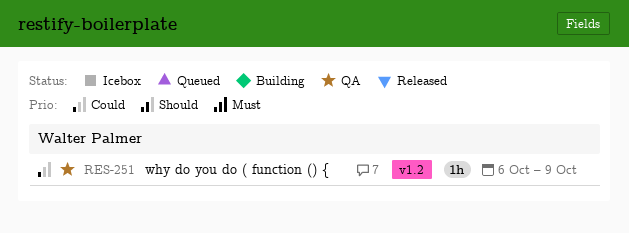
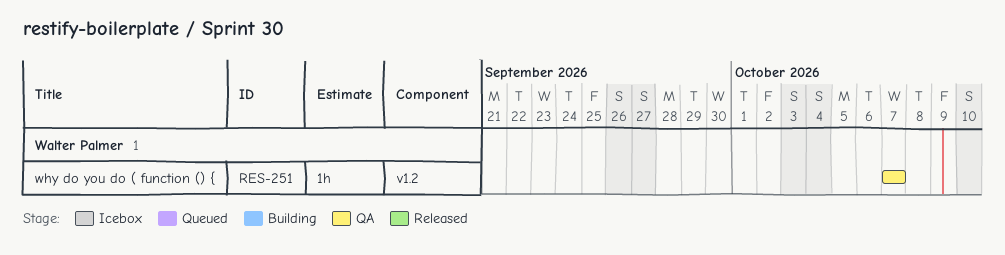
RES-251, start: Oct 6 -> Oct 7
RES-251, due: Oct 9 -> Oct 7

